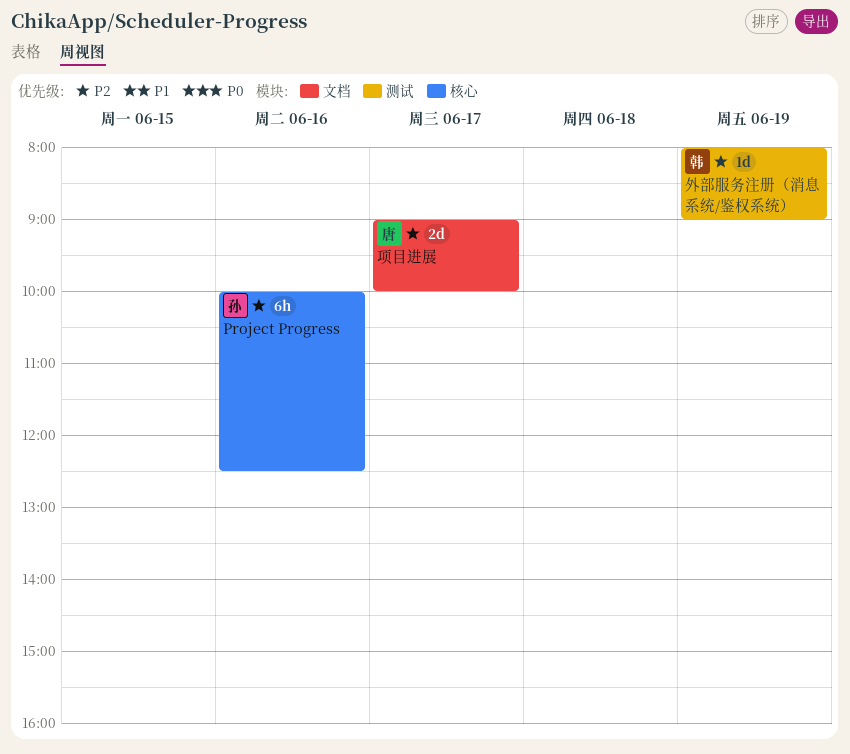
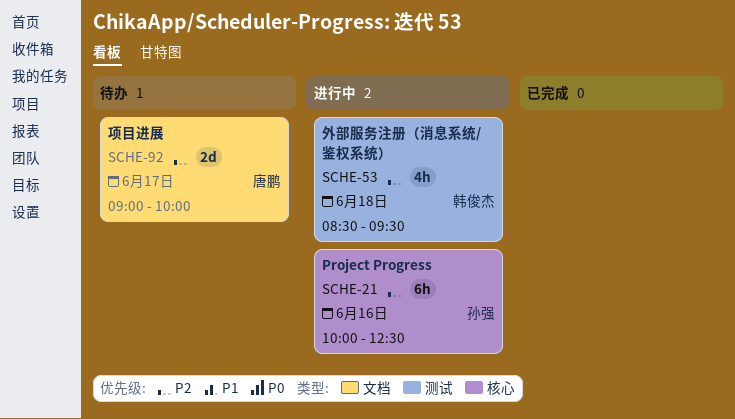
外部服务注册（消息系统/鉴权系统）, estimate: 1d -> 4h
外部服务注册（消息系统/鉴权系统）, day: Jun 19 -> Jun 18
外部服务注册（消息系统/鉴权系统）, begins: 08:00 -> 08:30
外部服务注册（消息系统/鉴权系统）, ends: 09:00 -> 09:30

